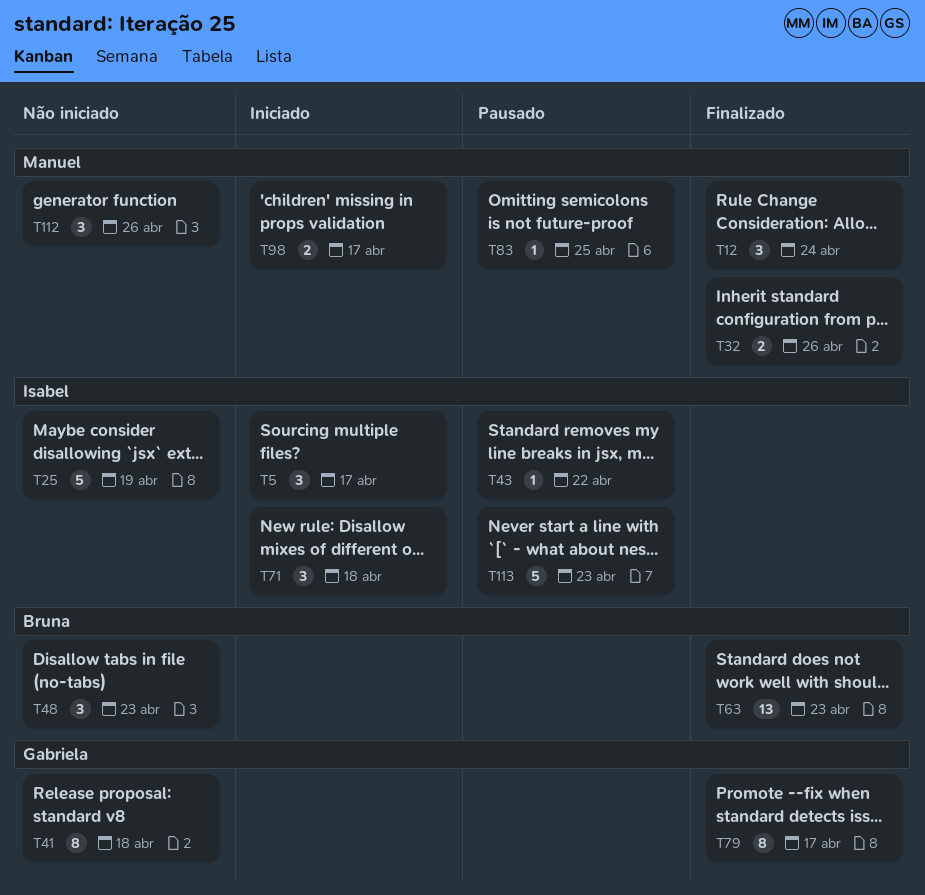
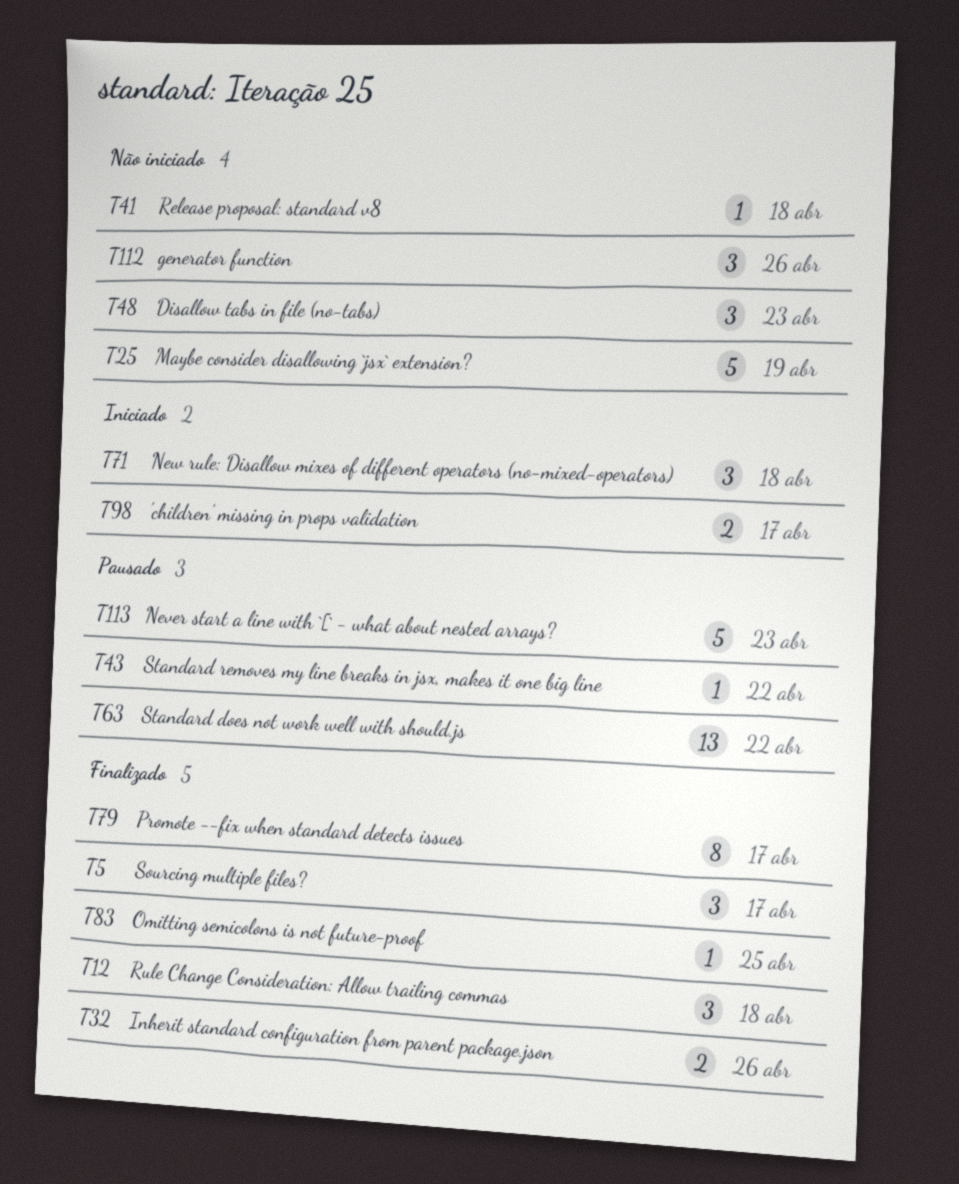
T5, status: Iniciado -> Finalizado
T12, due: Apr 24 -> Apr 18
T41, estimate: 8 -> 1
T63, status: Finalizado -> Pausado
T63, due: Apr 23 -> Apr 22
T83, status: Pausado -> Finalizado

